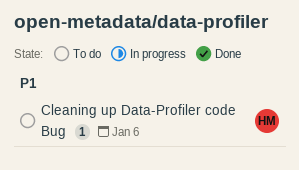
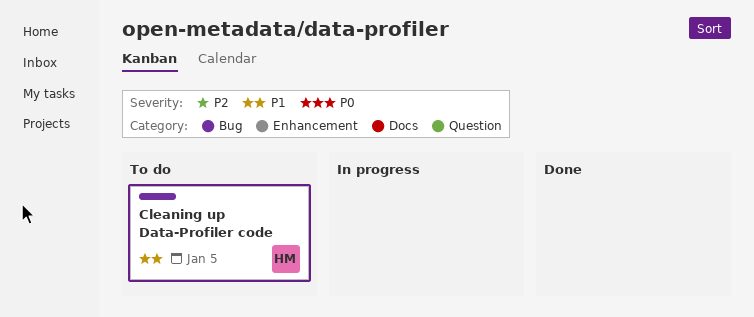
Cleaning up Data-Profiler code, due: Jan 6 -> Jan 5

